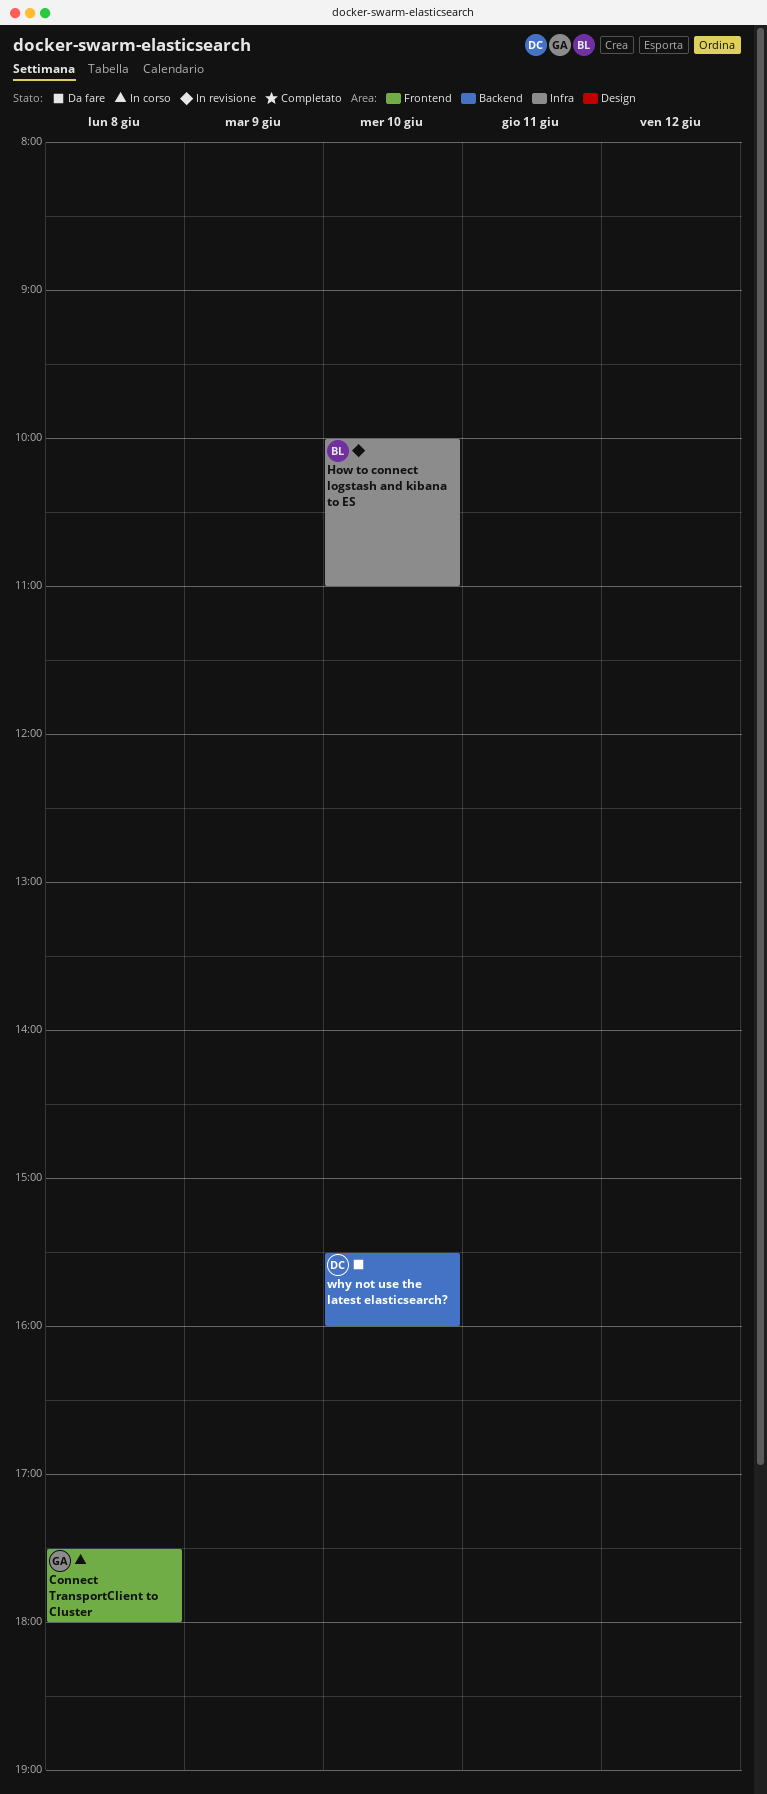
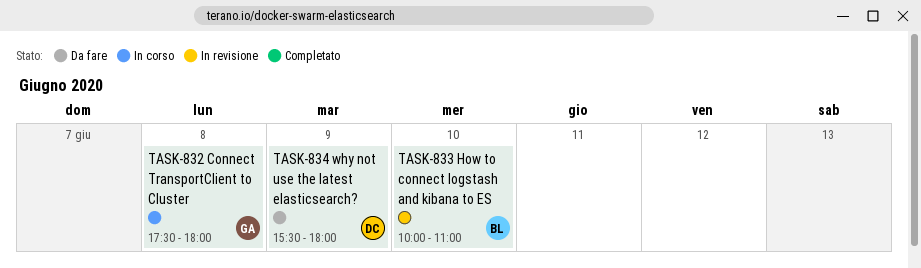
why not use the latest elasticsearch?, day: Jun 10 -> Jun 9
why not use the latest elasticsearch?, ends: 16:00 -> 18:00

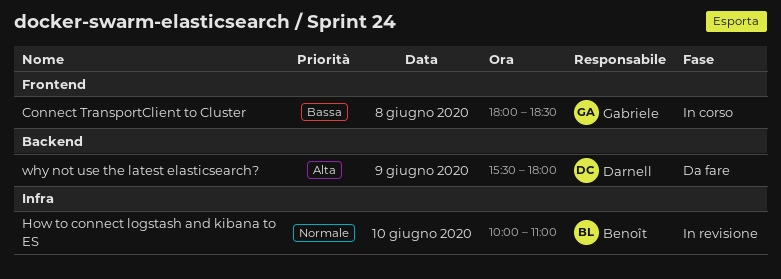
Connect TransportClient to Cluster, begins: 17:30 -> 18:00
Connect TransportClient to Cluster, ends: 18:00 -> 18:30

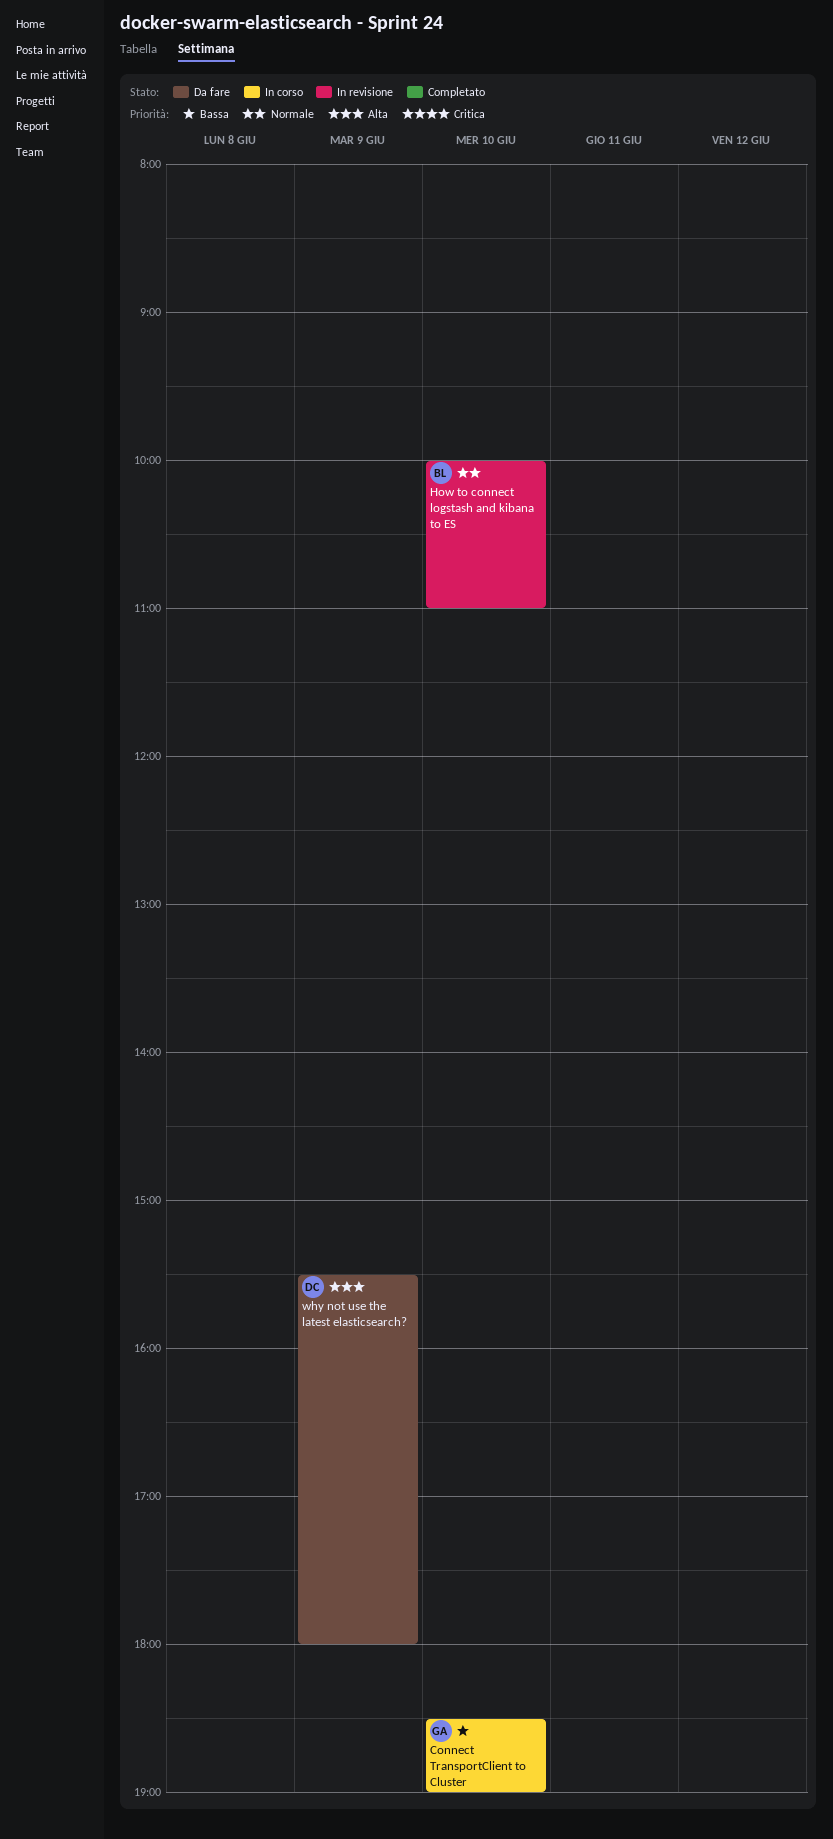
Connect TransportClient to Cluster, day: Jun 8 -> Jun 10
Connect TransportClient to Cluster, begins: 18:00 -> 18:30
Connect TransportClient to Cluster, ends: 18:30 -> 19:00

